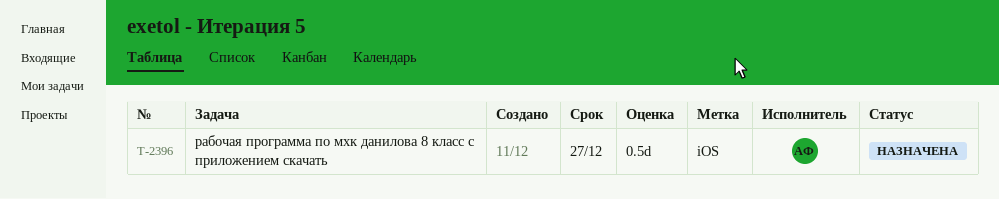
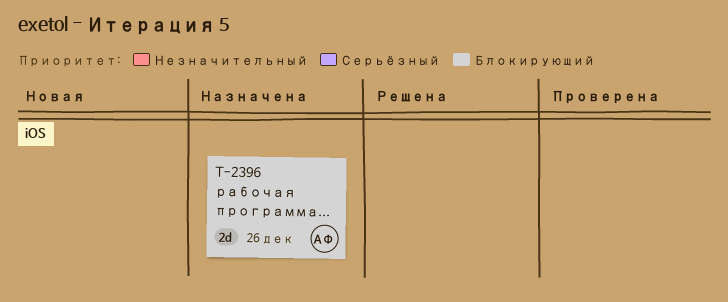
T-2396, estimate: 0.5d -> 2d
T-2396, due: Dec 27 -> Dec 26

